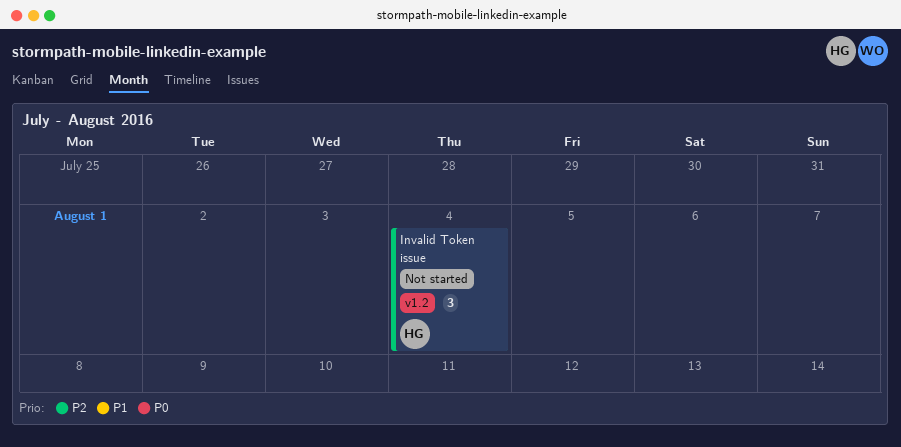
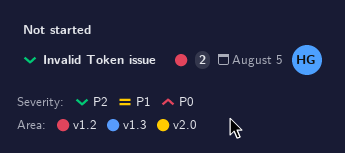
Invalid Token issue, estimate: 3 -> 2
Invalid Token issue, due: Aug 4 -> Aug 5

